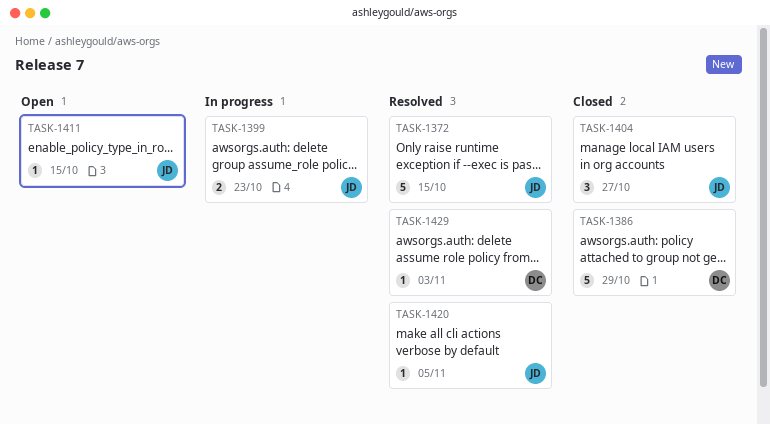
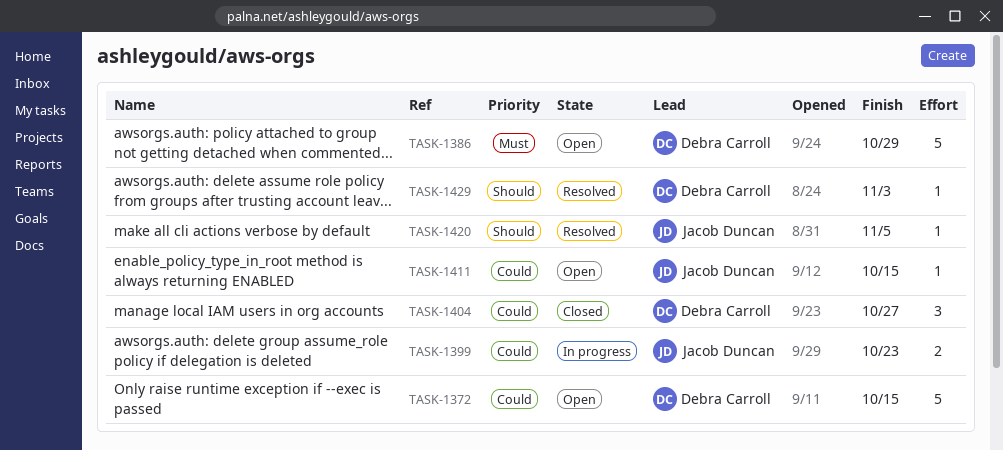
TASK-1372, status: Resolved -> Open
TASK-1372, owner: Jacob Duncan -> Debra Carroll
TASK-1386, status: Closed -> Open
TASK-1404, owner: Jacob Duncan -> Debra Carroll

